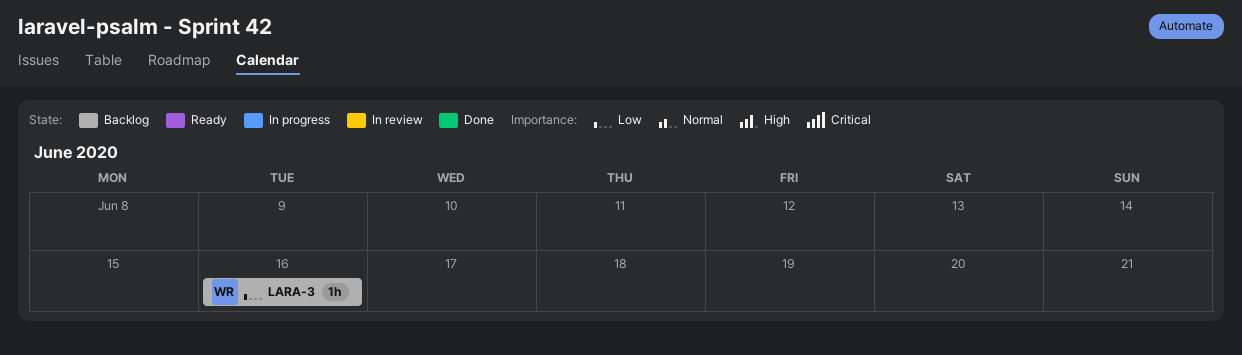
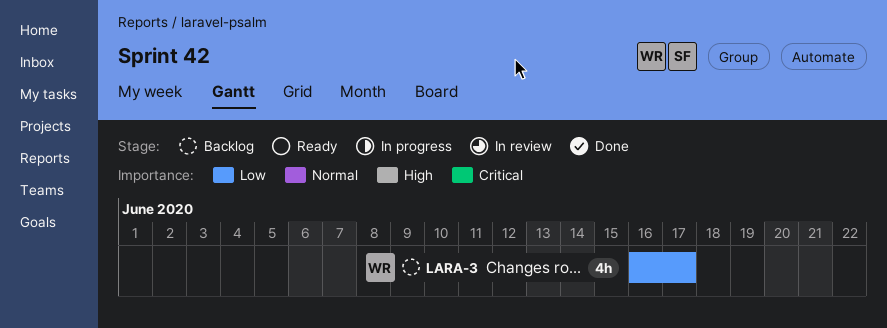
LARA-3, estimate: 1h -> 4h
LARA-3, due: Jun 16 -> Jun 17

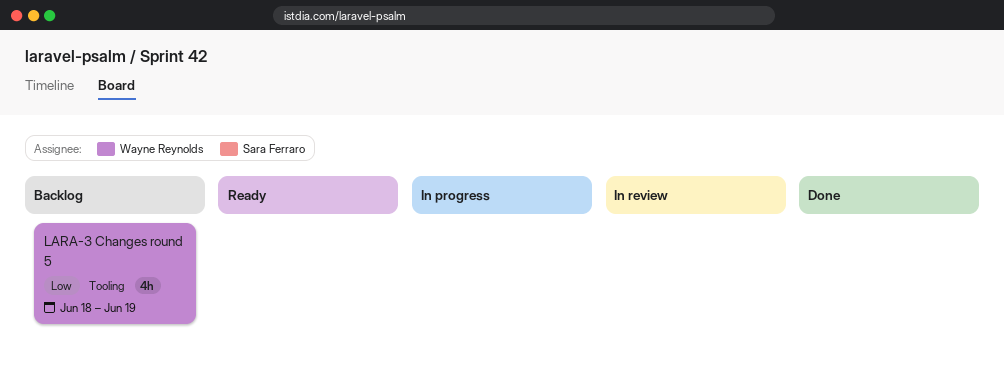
LARA-3, start: Jun 16 -> Jun 18
LARA-3, due: Jun 17 -> Jun 19

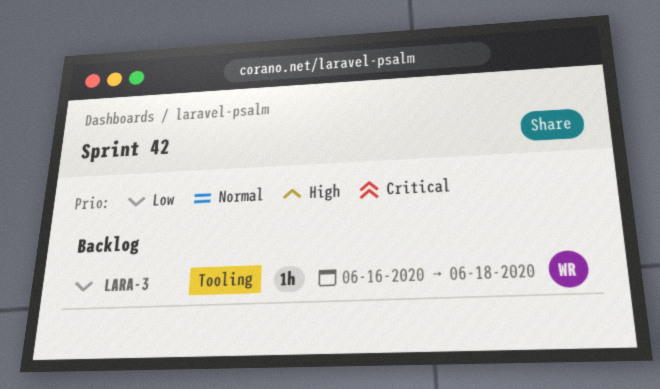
LARA-3, estimate: 4h -> 1h
LARA-3, start: Jun 18 -> Jun 16
LARA-3, due: Jun 19 -> Jun 18

